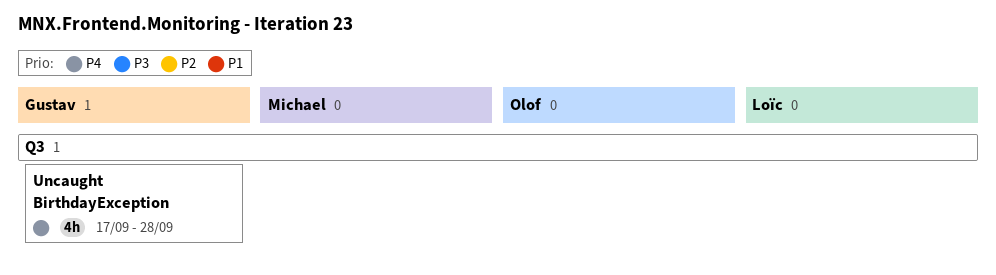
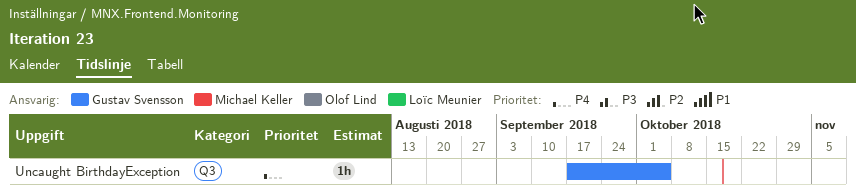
Uncaught BirthdayException, estimate: 4h -> 1h
Uncaught BirthdayException, due: Sep 28 -> Oct 5

